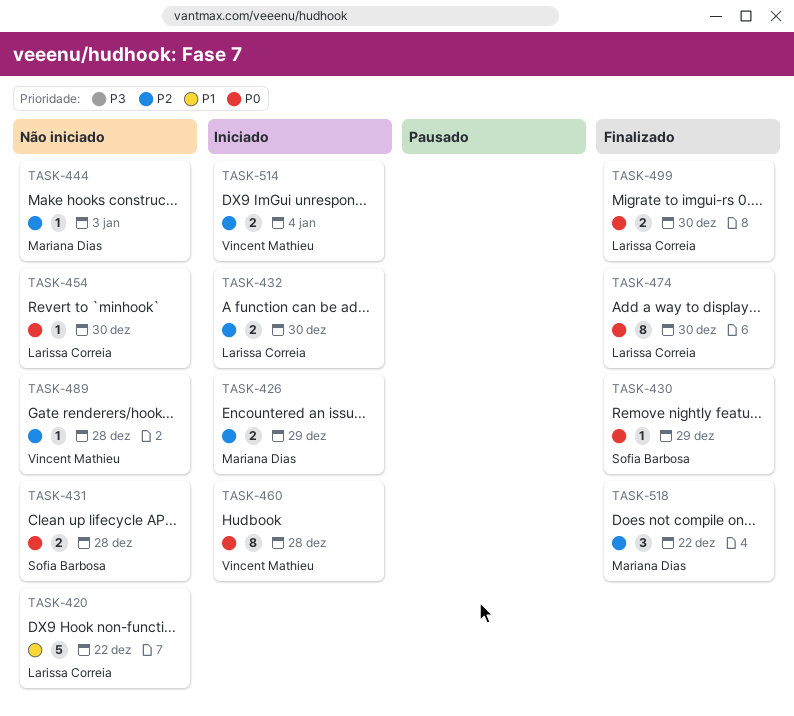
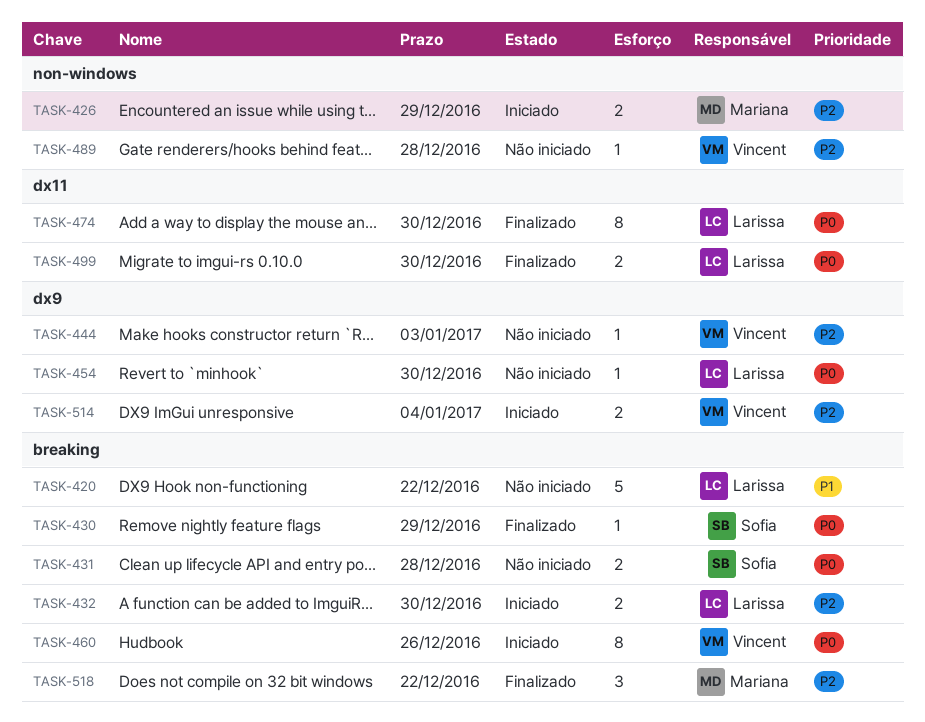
TASK-444, owner: Mariana Dias -> Vincent Mathieu
TASK-460, due: Dec 28 -> Dec 26

